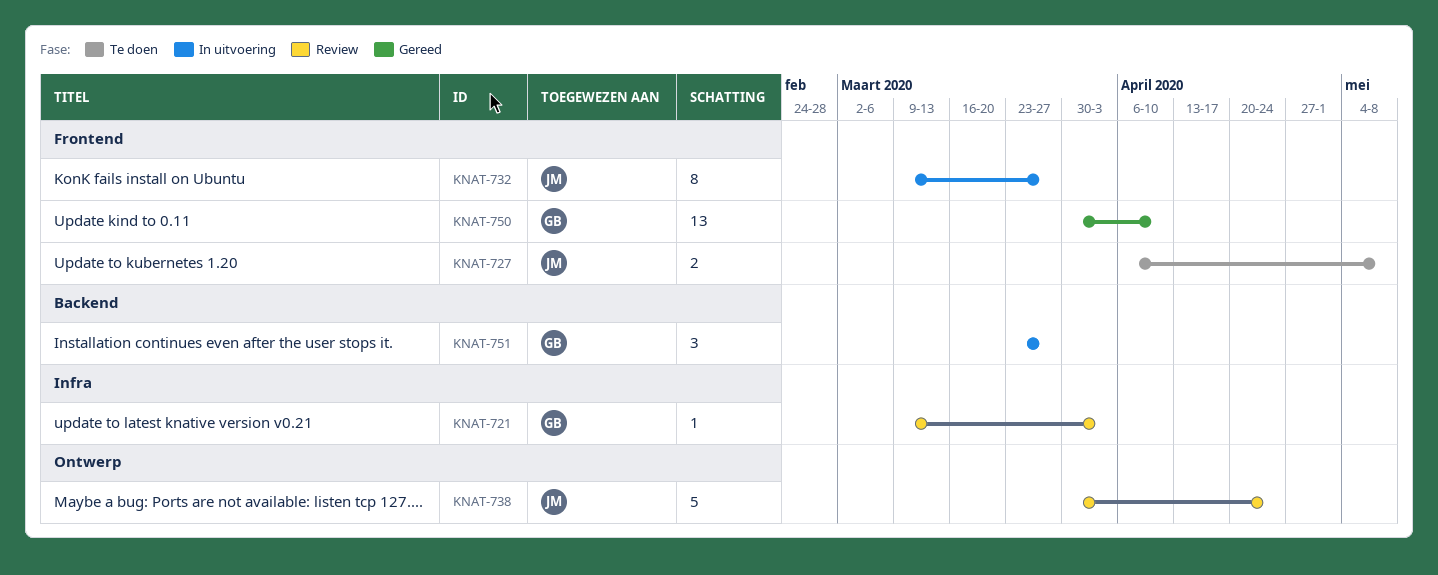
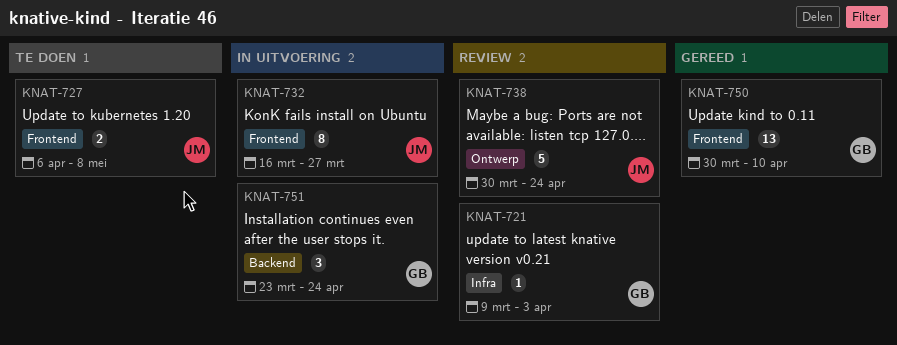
KNAT-732, start: Mar 9 -> Mar 16
KNAT-751, due: Mar 27 -> Apr 24

